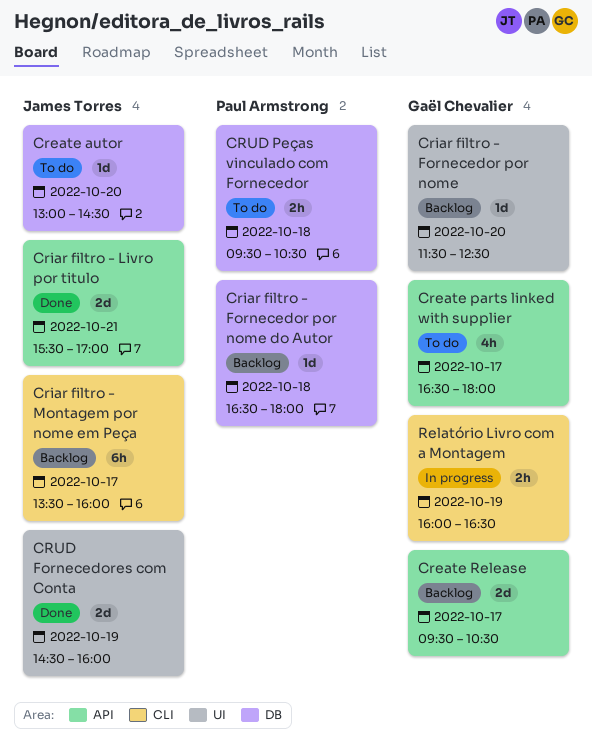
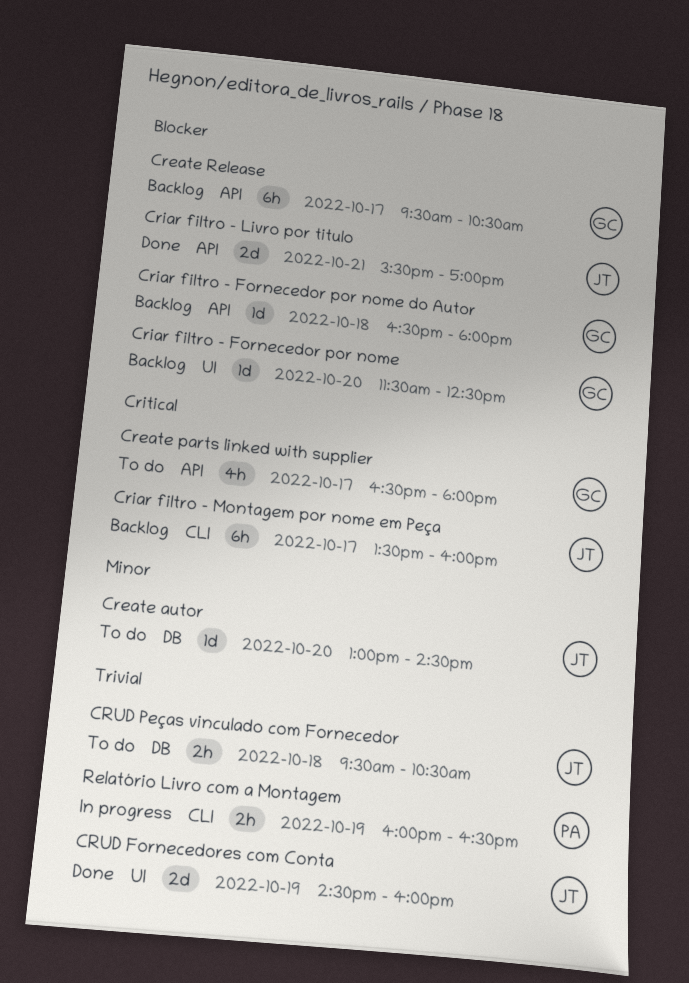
Create Release, estimate: 2d -> 6h
Criar filtro - Fornecedor por nome do Autor, owner: Paul Armstrong -> Gaël Chevalier
Criar filtro - Fornecedor por nome do Autor, label: DB -> API
CRUD Peças vinculado com Fornecedor, owner: Paul Armstrong -> James Torres
Relatório Livro com a Montagem, owner: Gaël Chevalier -> Paul Armstrong

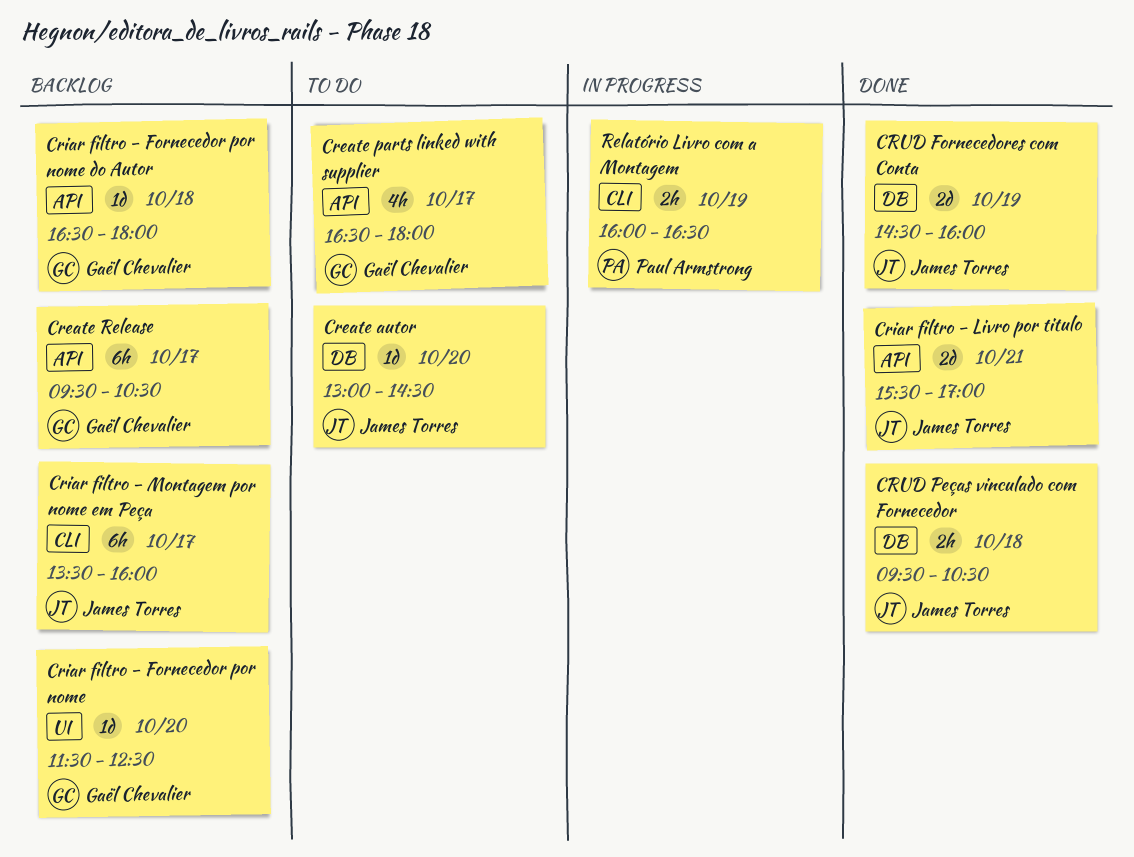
CRUD Fornecedores com Conta, label: UI -> DB
CRUD Peças vinculado com Fornecedor, status: To do -> Done

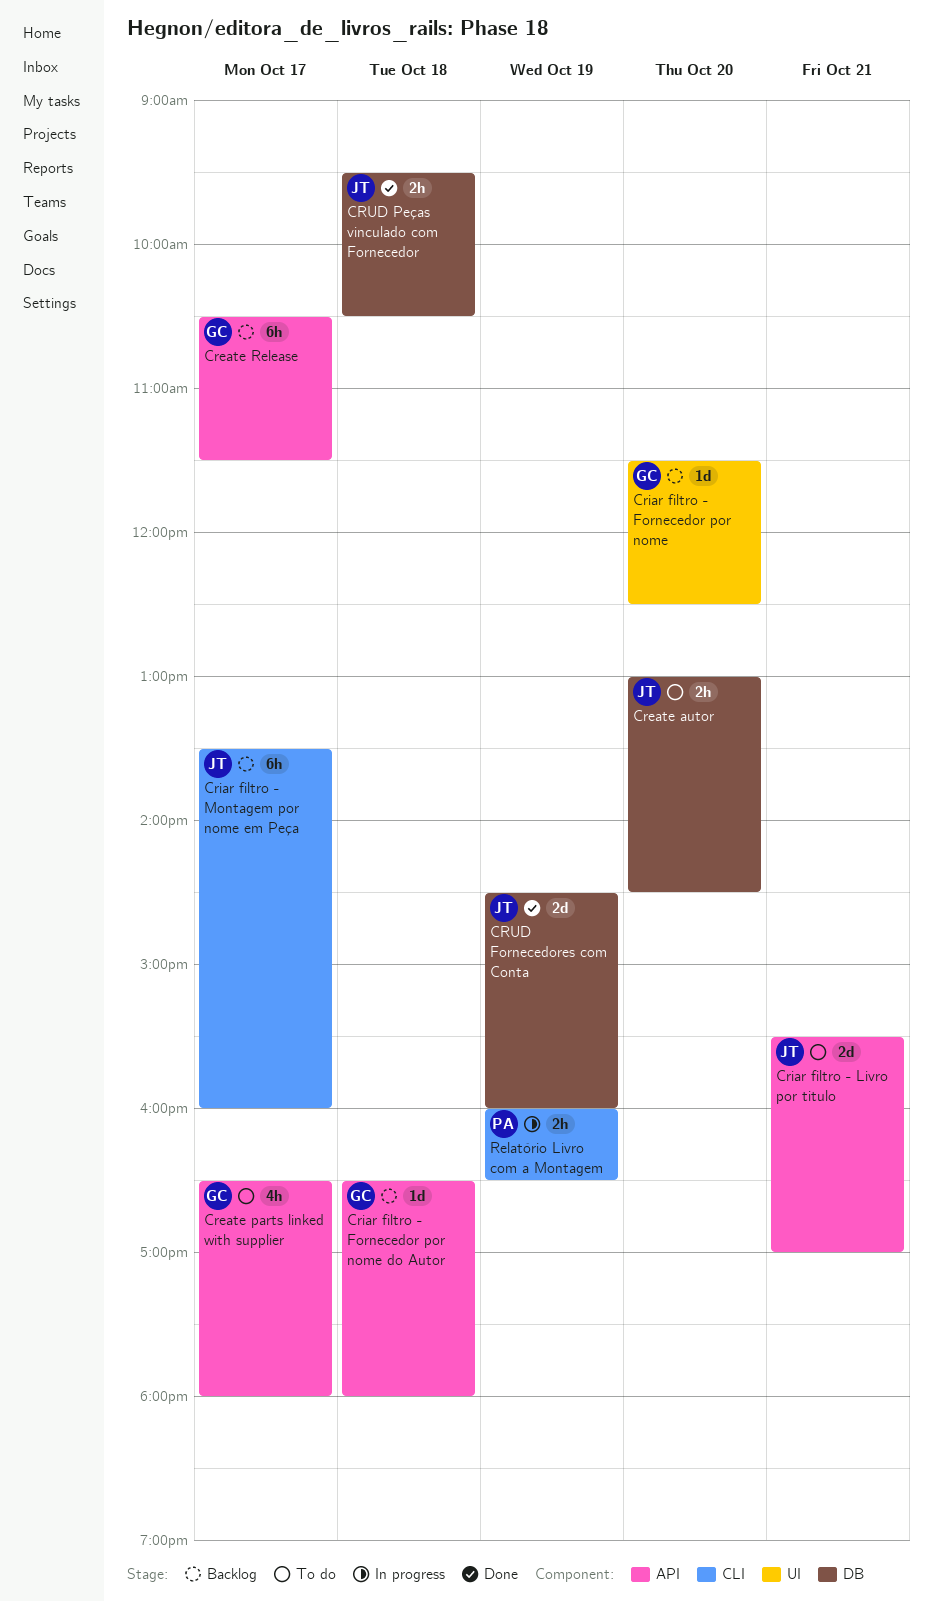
Create autor, estimate: 1d -> 2h
Create Release, begins: 09:30 -> 10:30
Create Release, ends: 10:30 -> 11:30
Criar filtro - Livro por titulo, status: Done -> To do

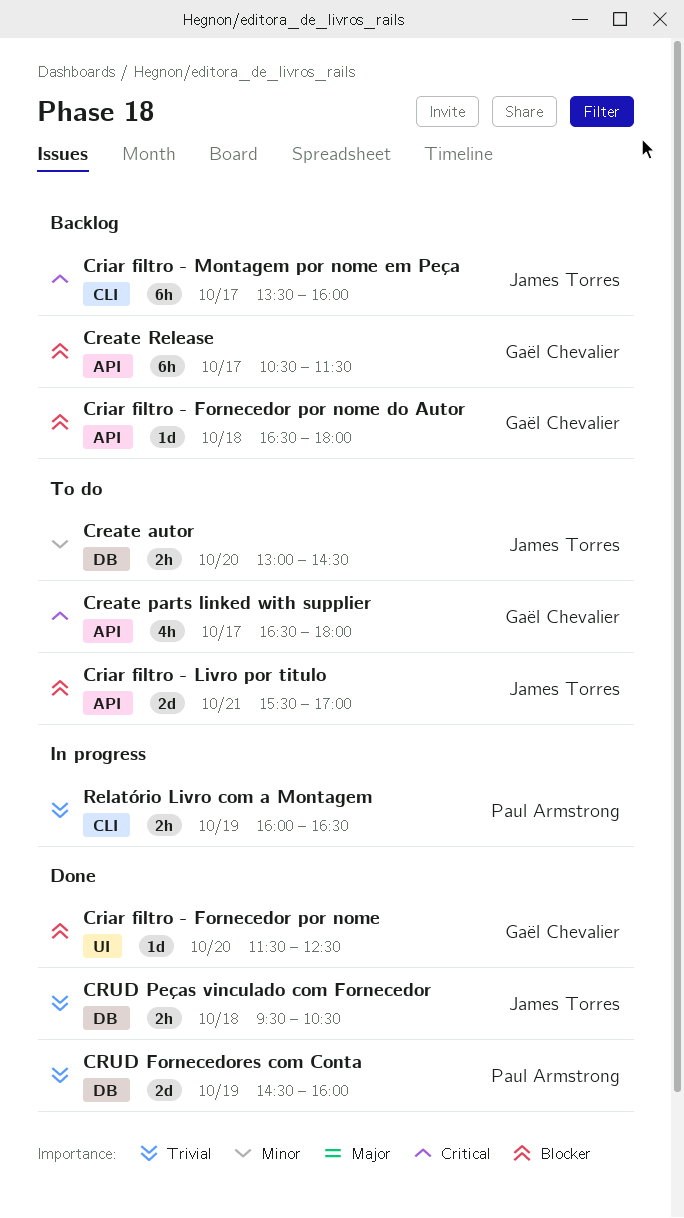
Criar filtro - Fornecedor por nome, status: Backlog -> Done
CRUD Fornecedores com Conta, owner: James Torres -> Paul Armstrong

